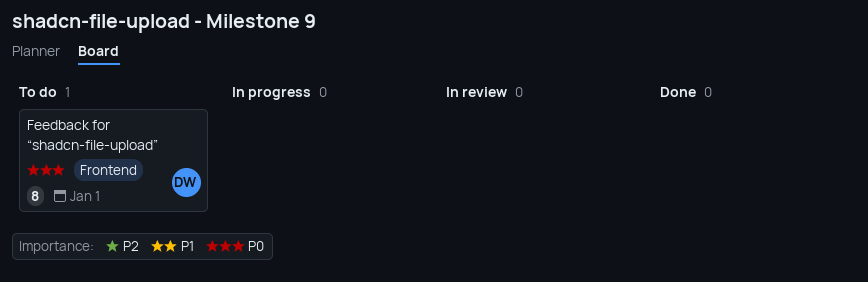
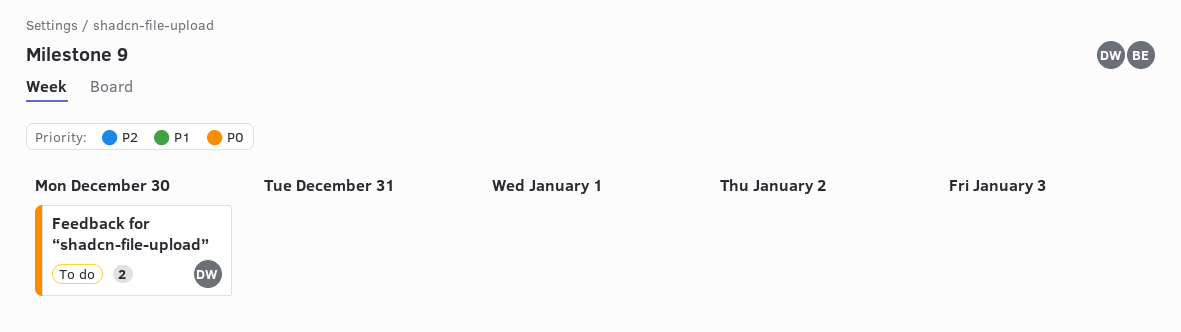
Feedback for “shadcn-file-upload”, estimate: 8 -> 2
Feedback for “shadcn-file-upload”, due: Jan 1 -> Dec 30

